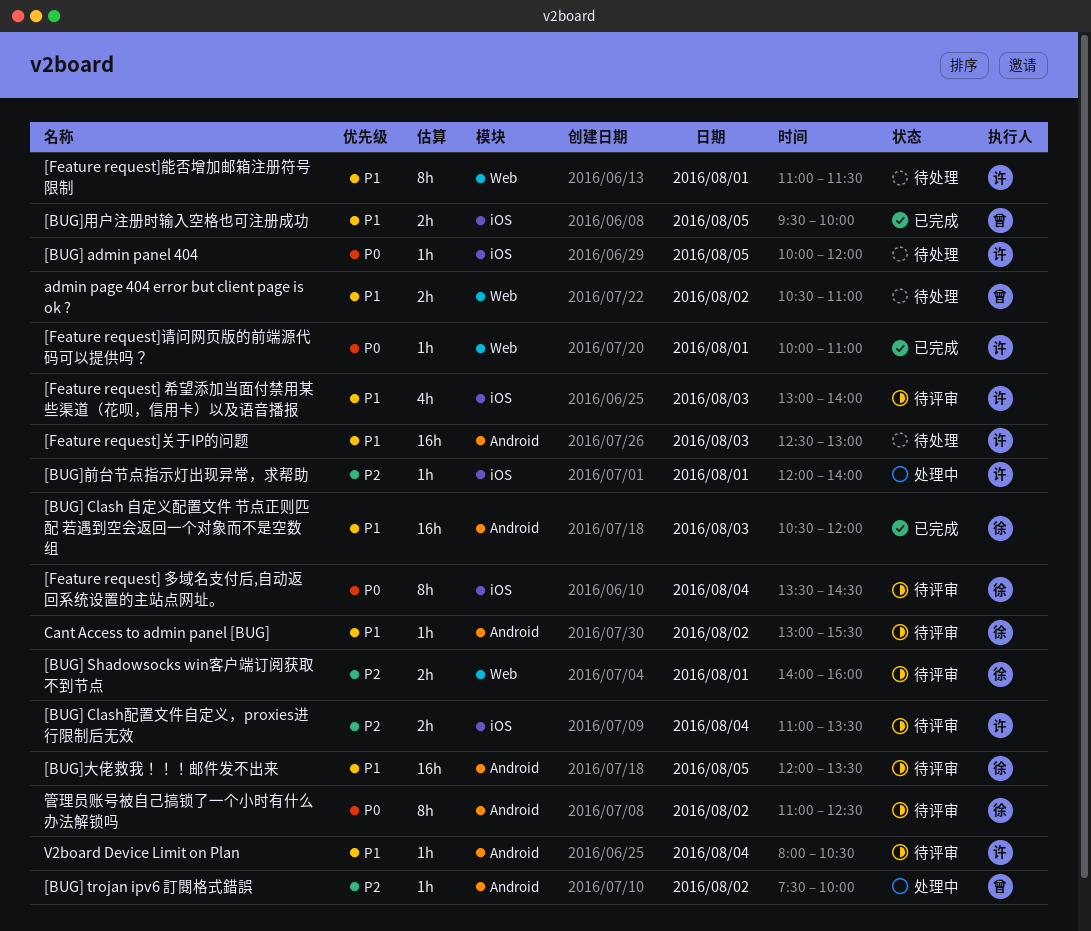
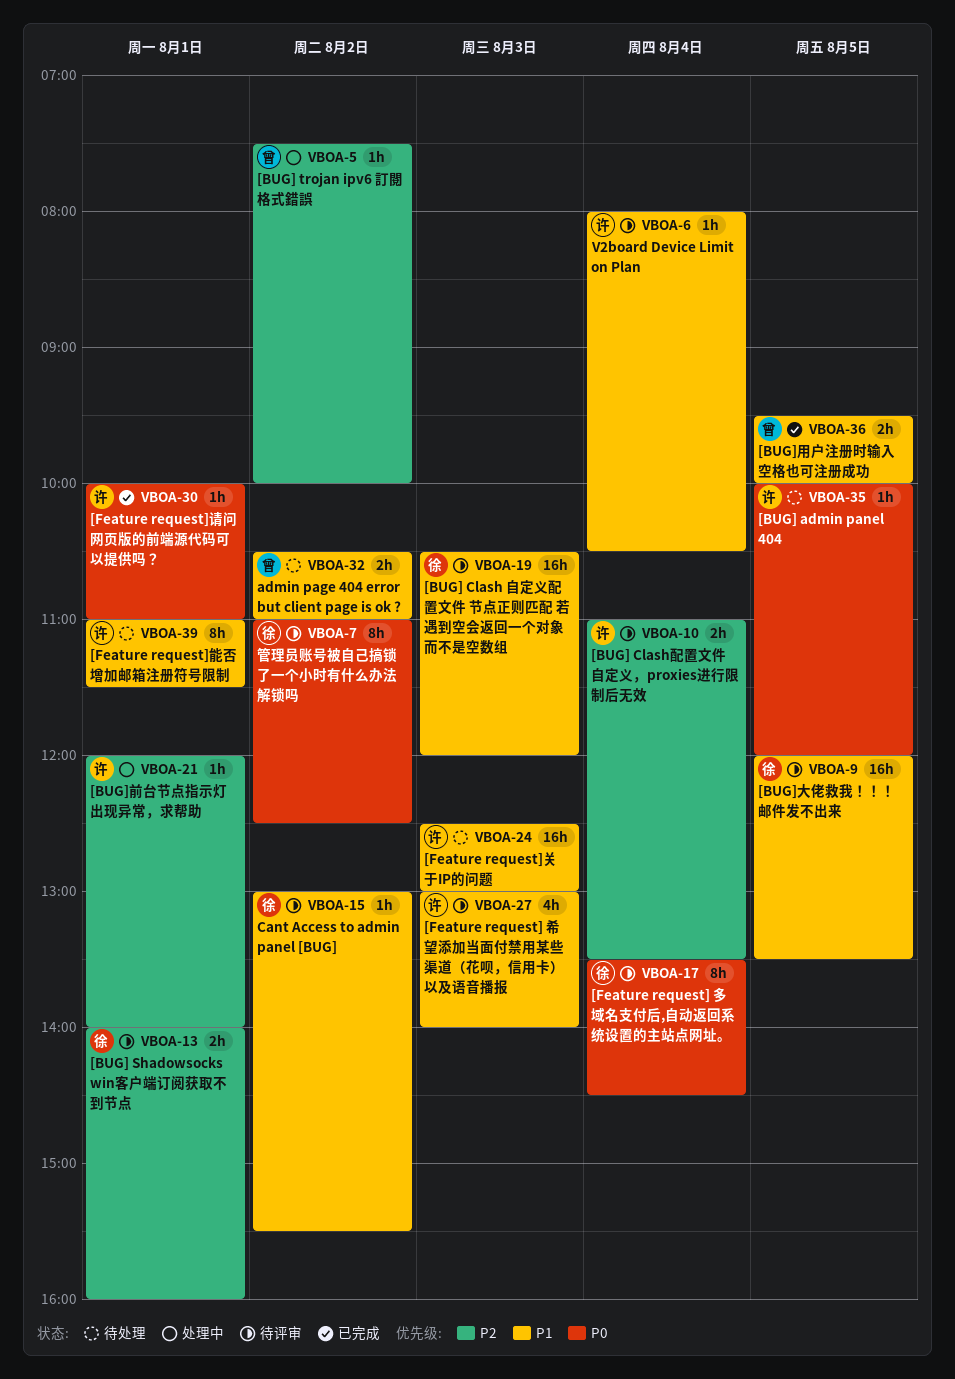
[BUG] Clash 自定义配置文件 节点正则匹配 若遇到空会返回一个对象而不是空数组, status: 已完成 -> 待评审

